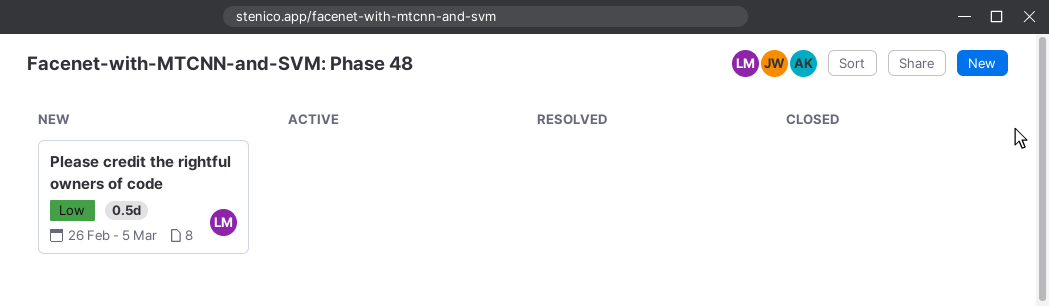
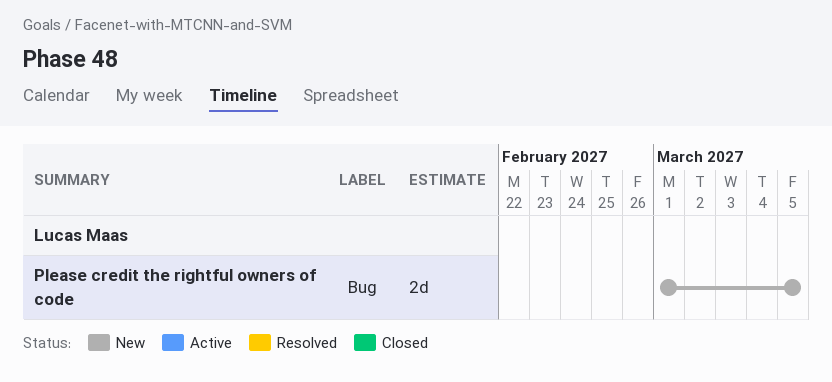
Please credit the rightful owners of code, estimate: 0.5d -> 2d
Please credit the rightful owners of code, start: Feb 26 -> Mar 1

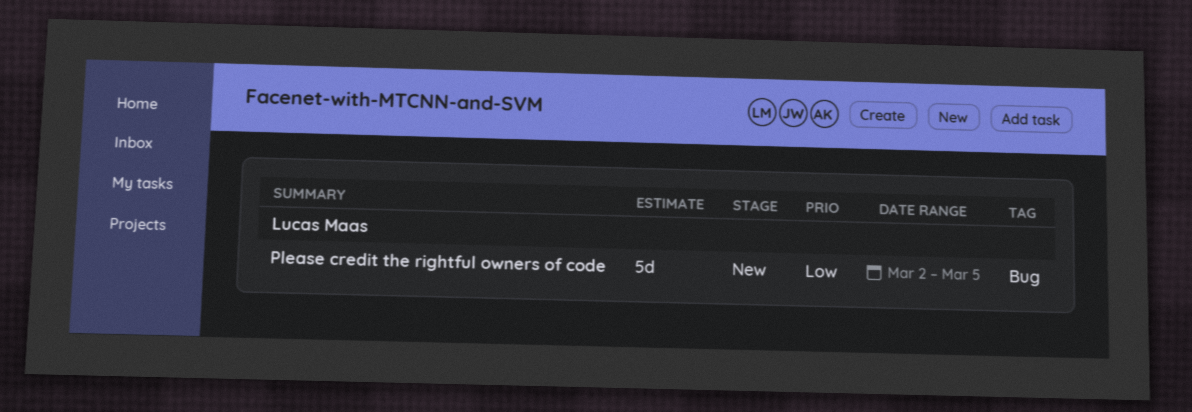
Please credit the rightful owners of code, estimate: 2d -> 5d
Please credit the rightful owners of code, start: Mar 1 -> Mar 2

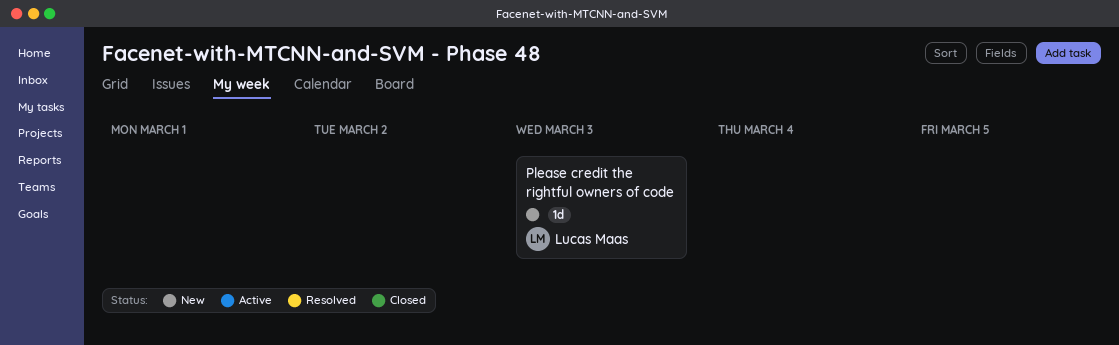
Please credit the rightful owners of code, estimate: 5d -> 1d
Please credit the rightful owners of code, due: Mar 5 -> Mar 3

